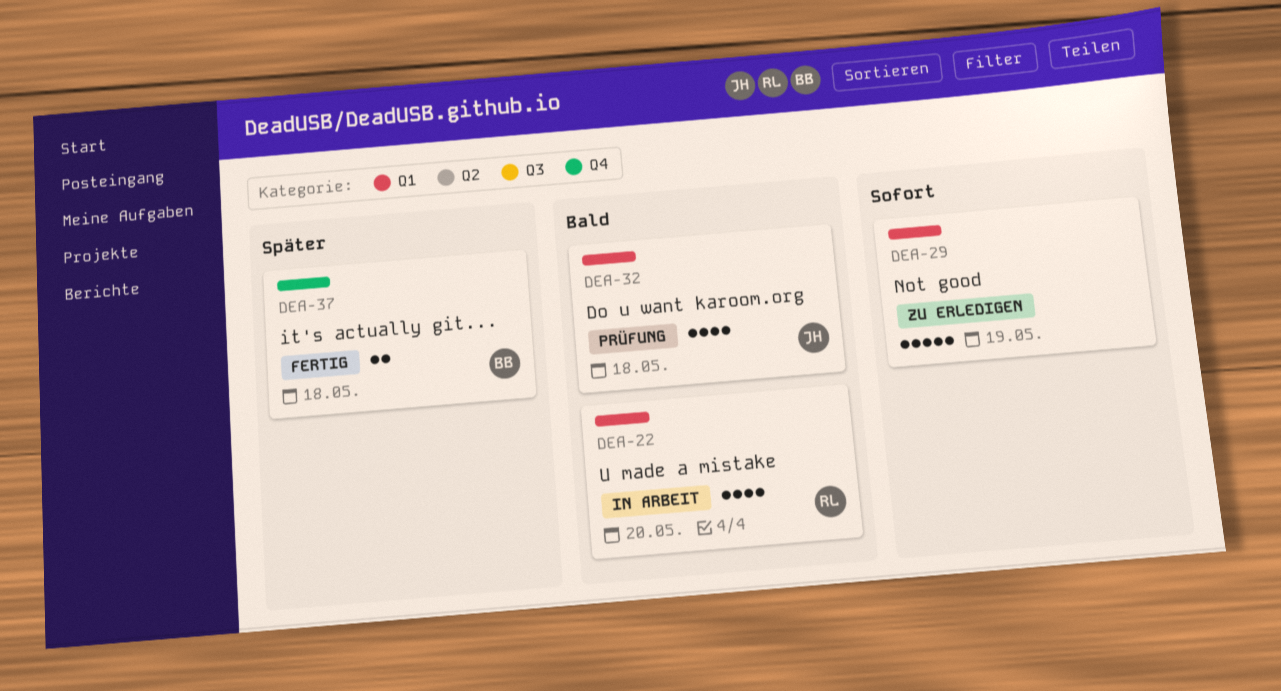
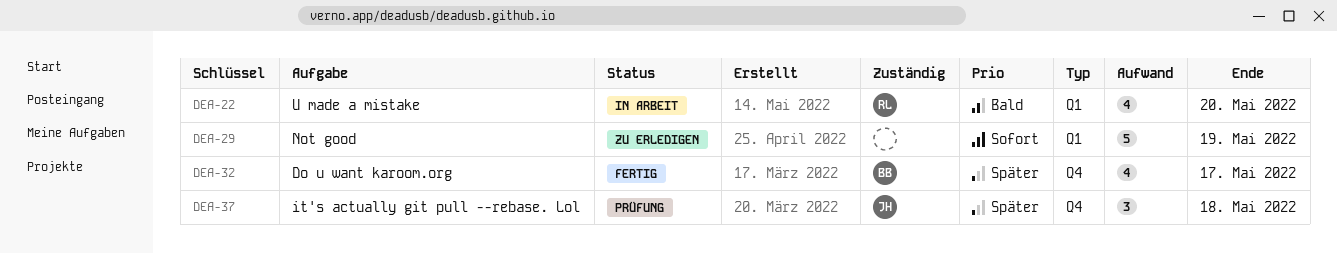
DEA-32, status: Prüfung -> Fertig
DEA-32, owner: JH -> BB
DEA-32, priority: Bald -> Später
DEA-32, label: Q1 -> Q4
DEA-32, due: May 18 -> May 17
DEA-37, status: Fertig -> Prüfung
DEA-37, owner: BB -> JH
DEA-37, estimate: 2 -> 3

